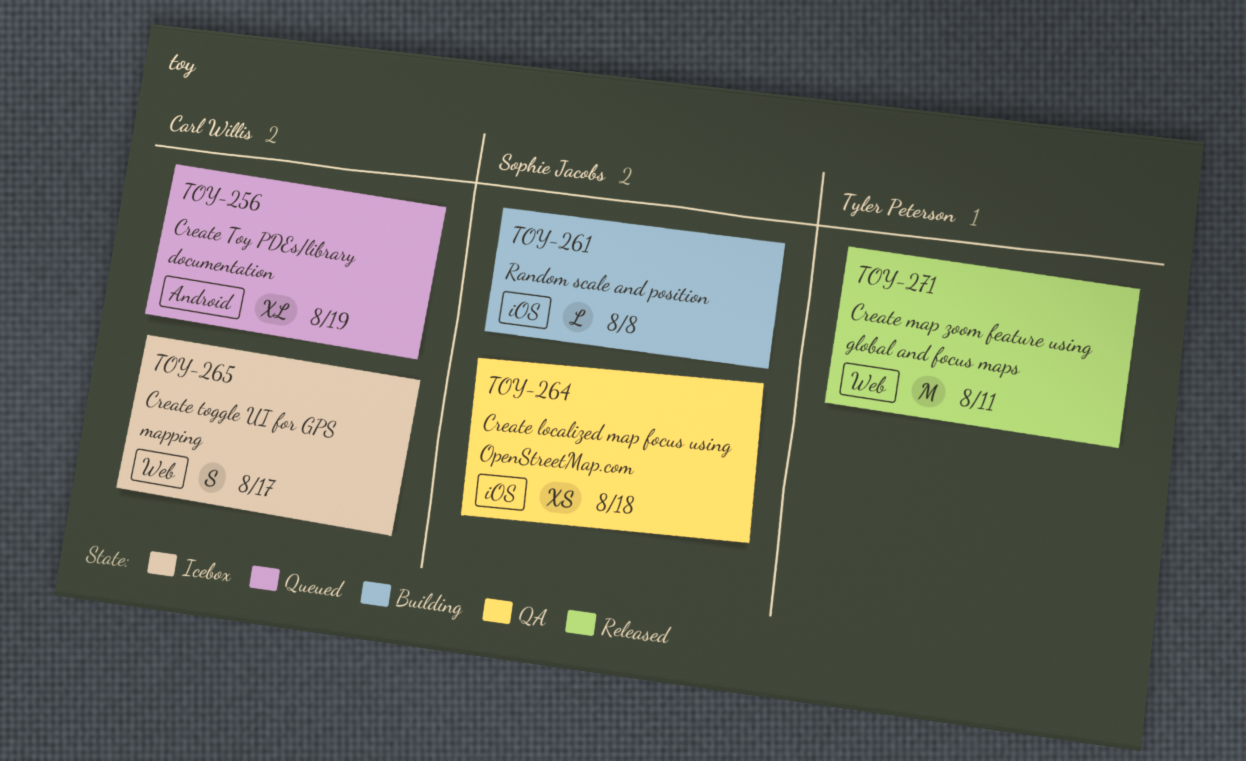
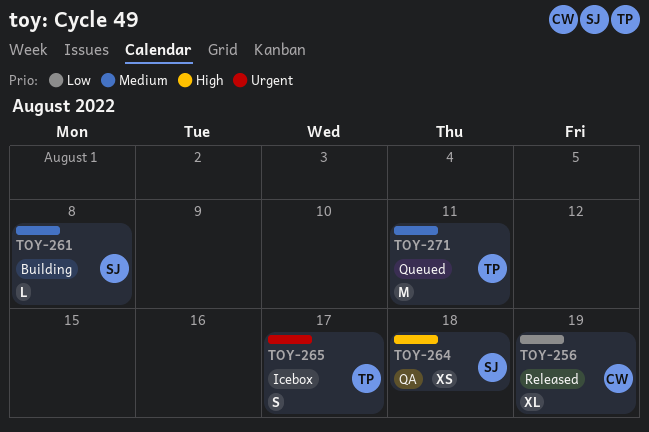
TOY-256, status: Queued -> Released
TOY-265, owner: Carl Willis -> Tyler Peterson
TOY-271, status: Released -> Queued

